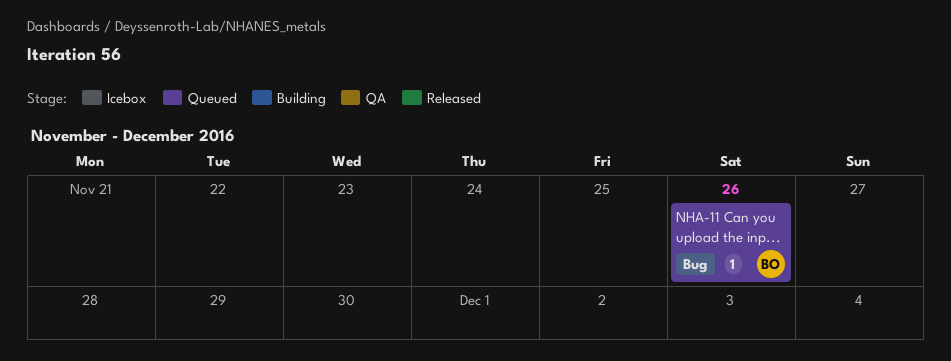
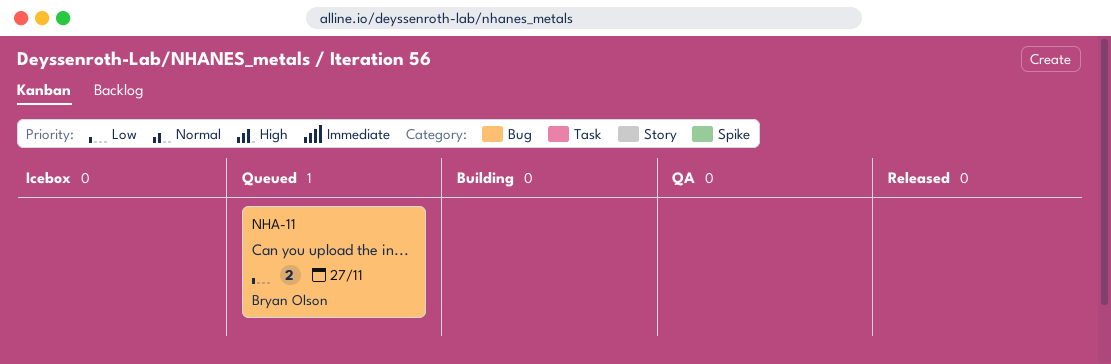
NHA-11, estimate: 1 -> 2
NHA-11, due: Nov 26 -> Nov 27

